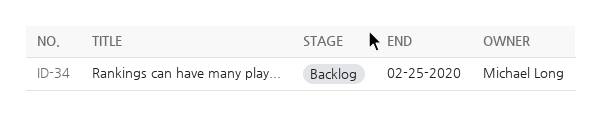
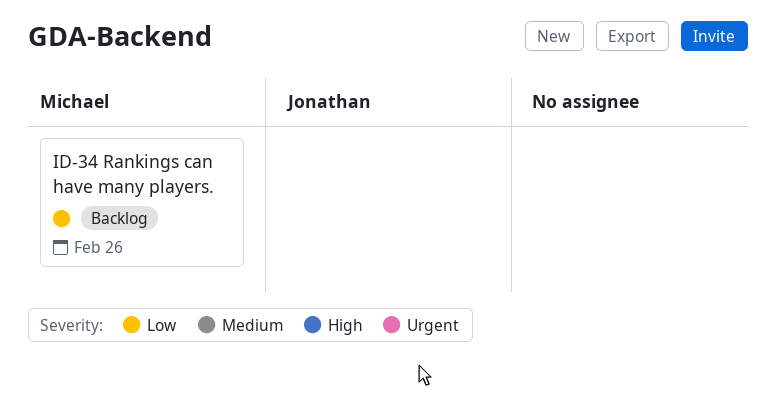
ID-34, due: Feb 25 -> Feb 26

